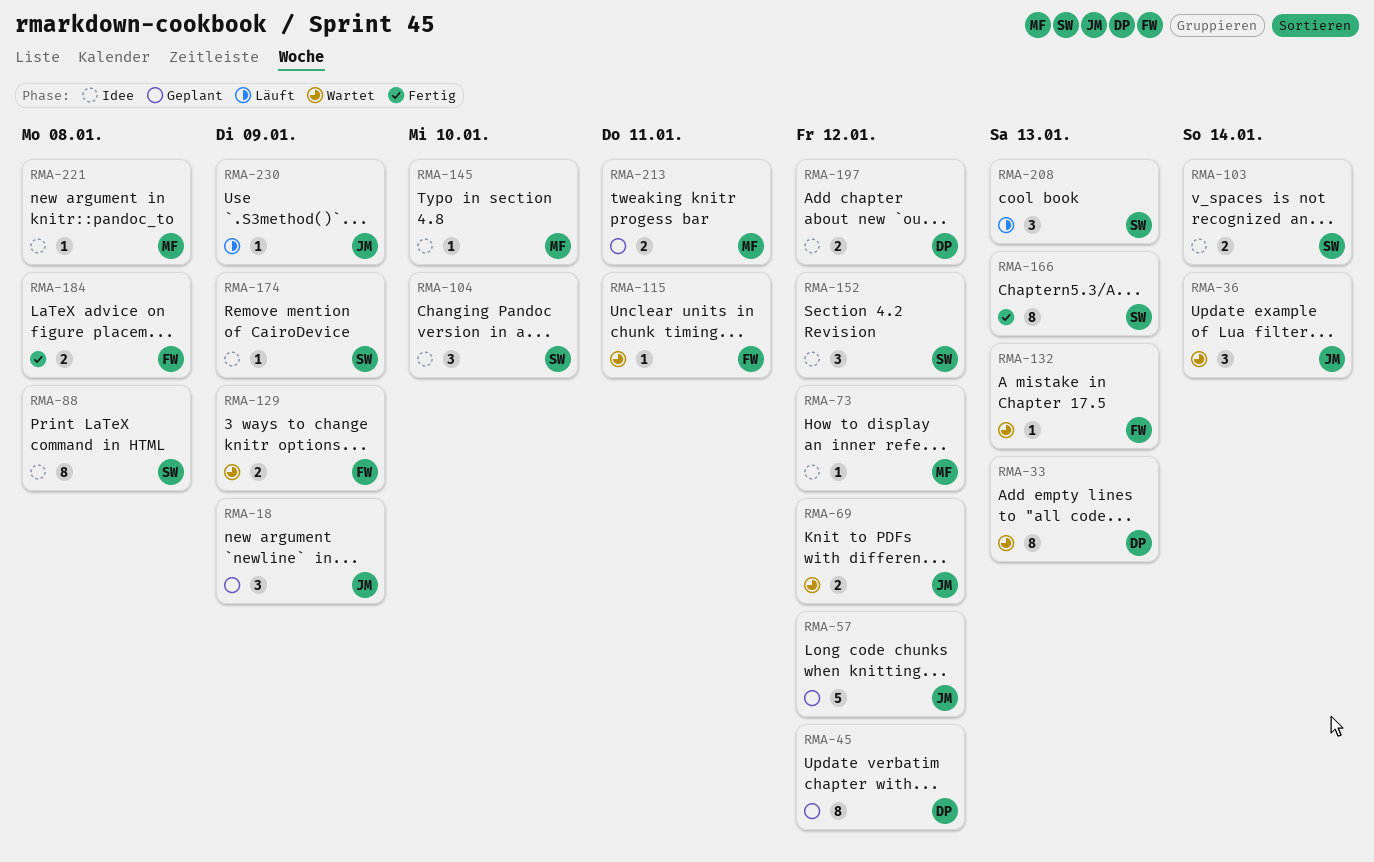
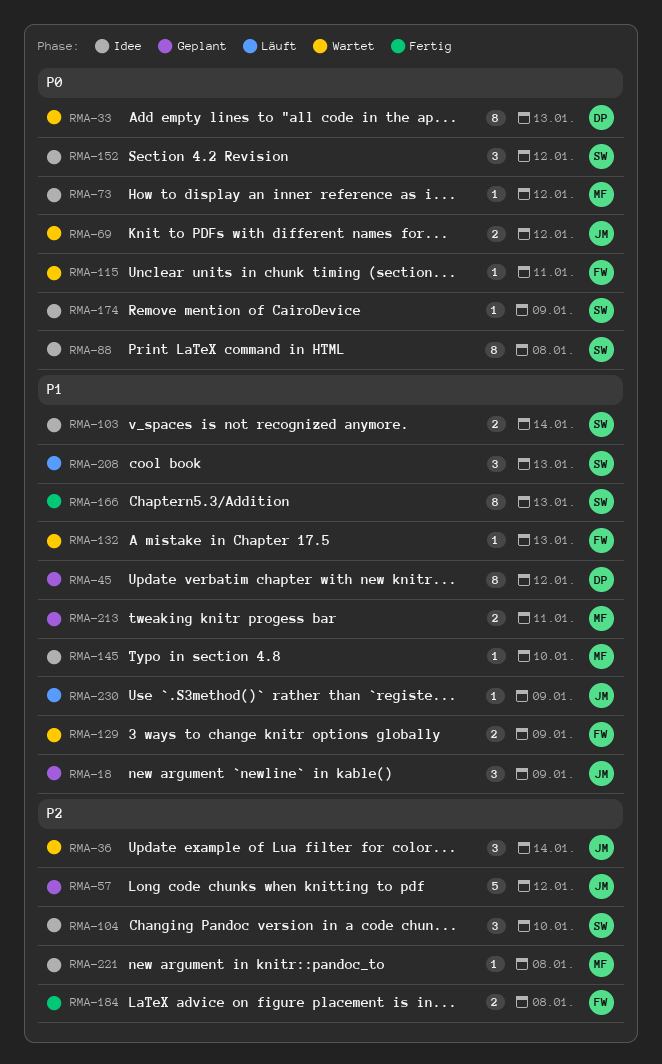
RMA-197: present -> none

